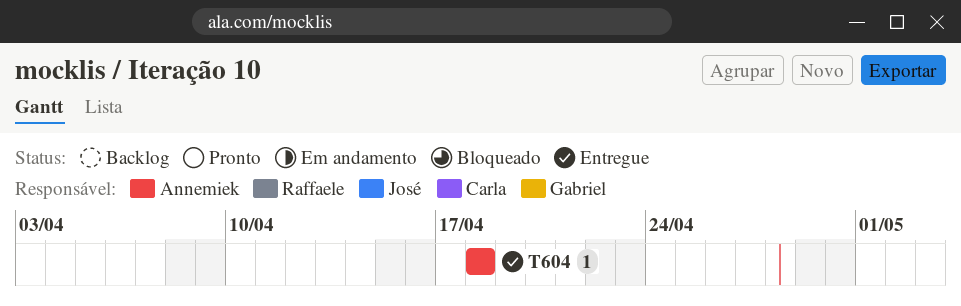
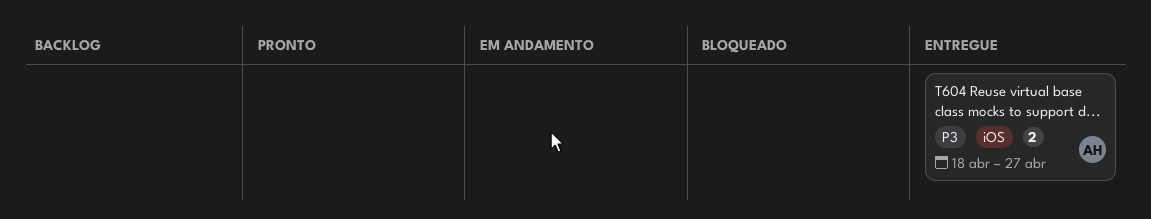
T604, estimate: 1 -> 2
T604, due: Apr 18 -> Apr 27

